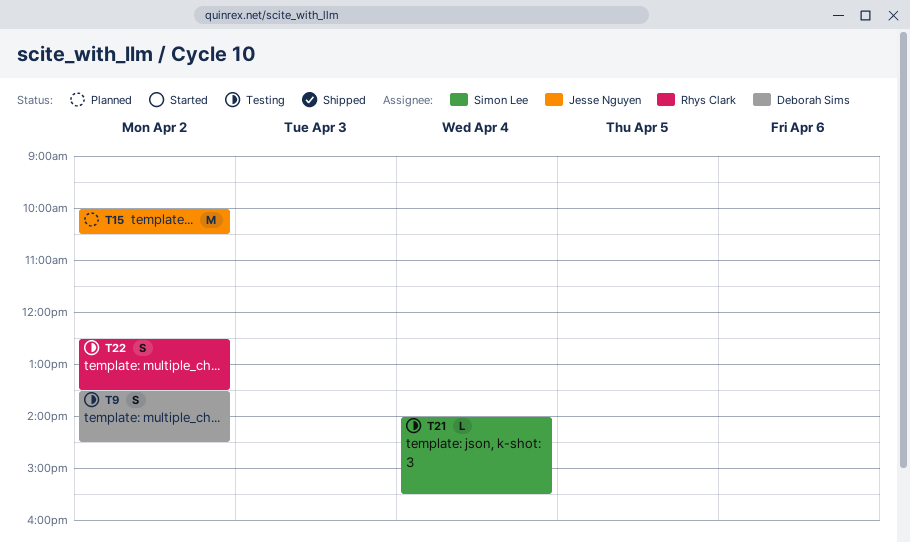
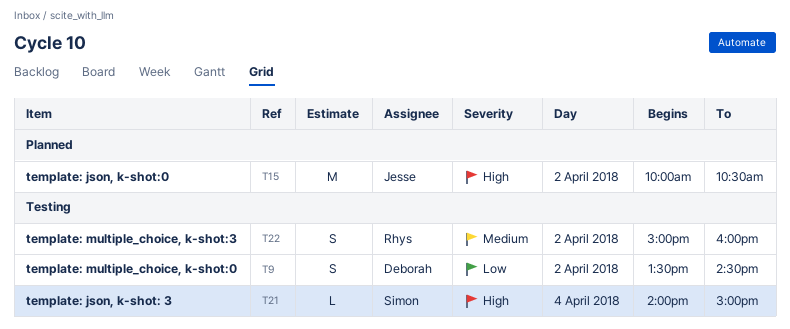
T21, ends: 15:30 -> 15:00
T22, begins: 12:30 -> 15:00
T22, ends: 13:30 -> 16:00

